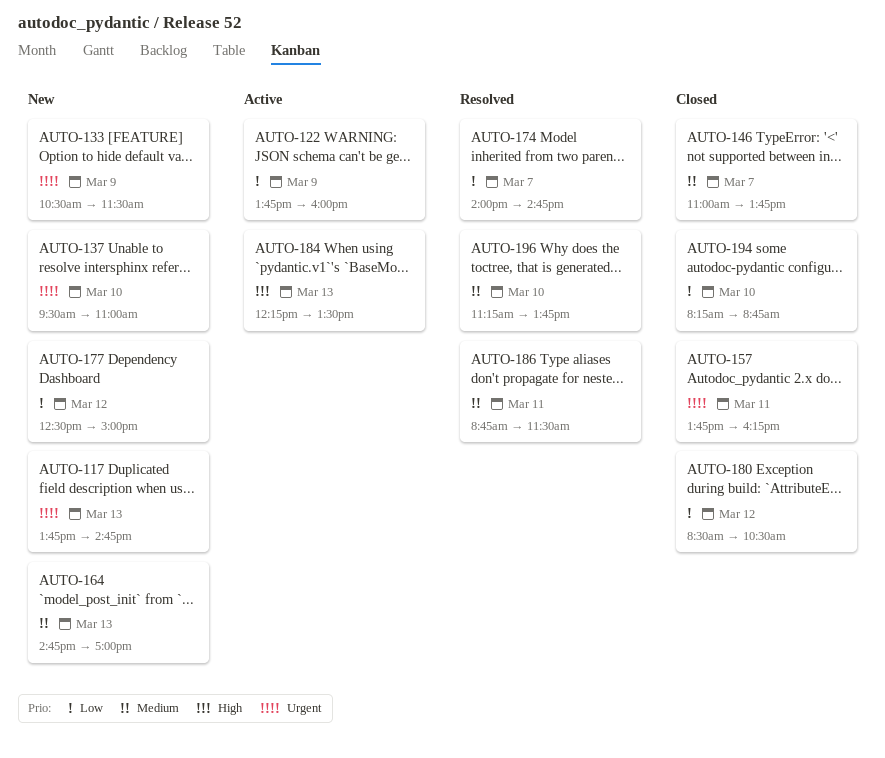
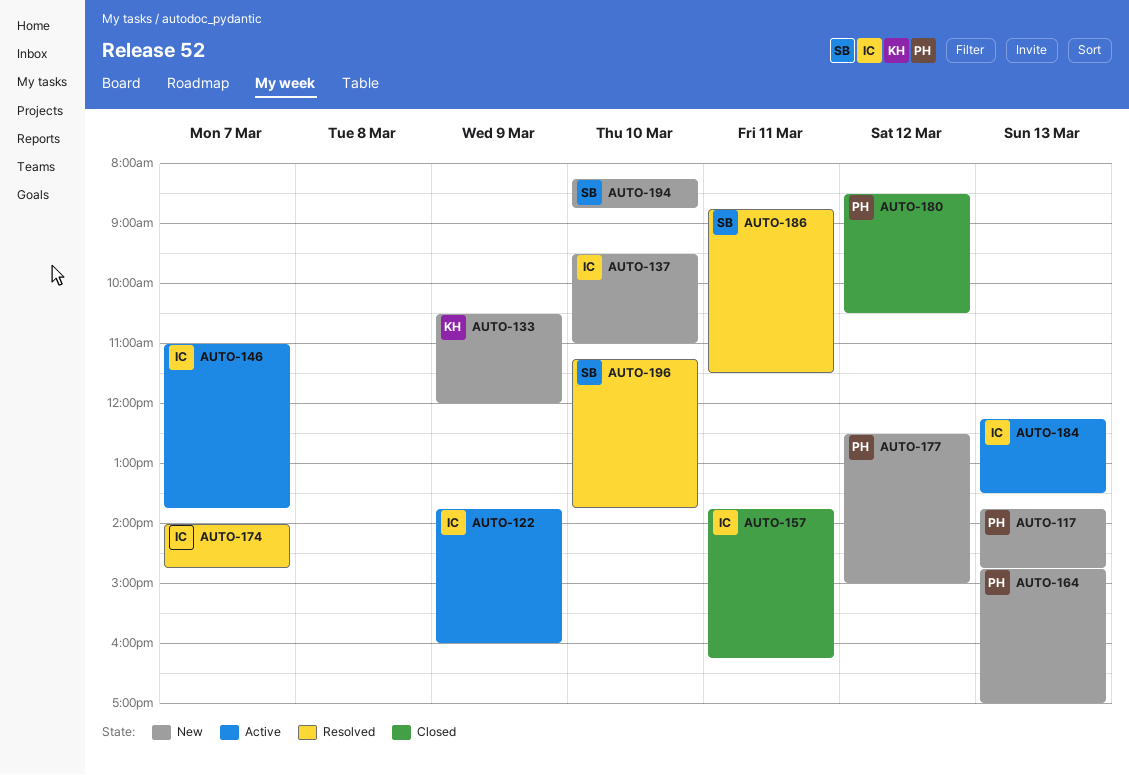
AUTO-133, ends: 11:30 -> 12:00
AUTO-146, status: Closed -> Active
AUTO-194, status: Closed -> New

